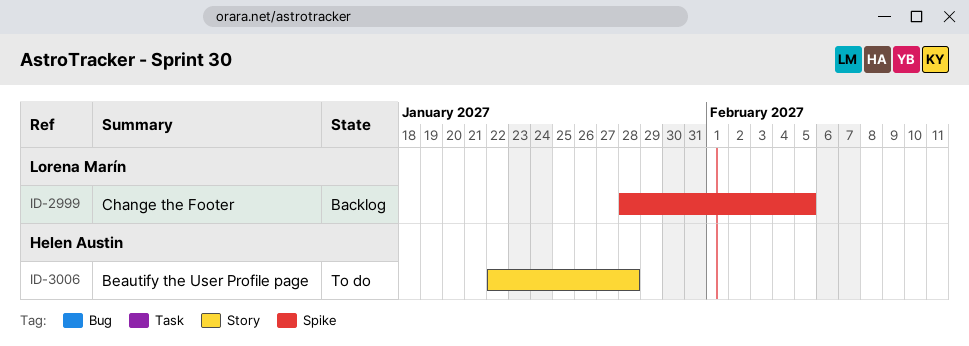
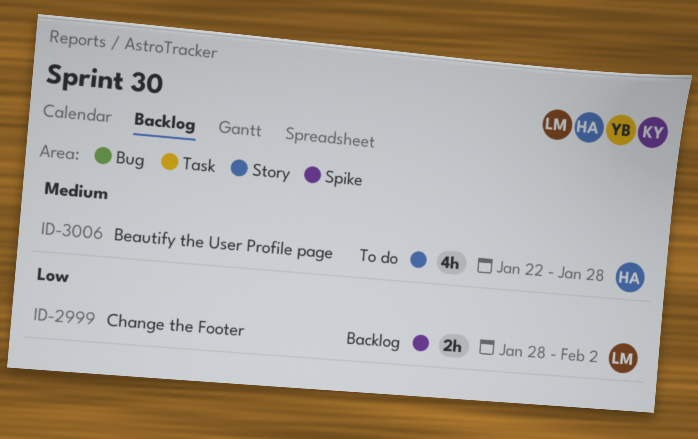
ID-2999, due: Feb 5 -> Feb 2

